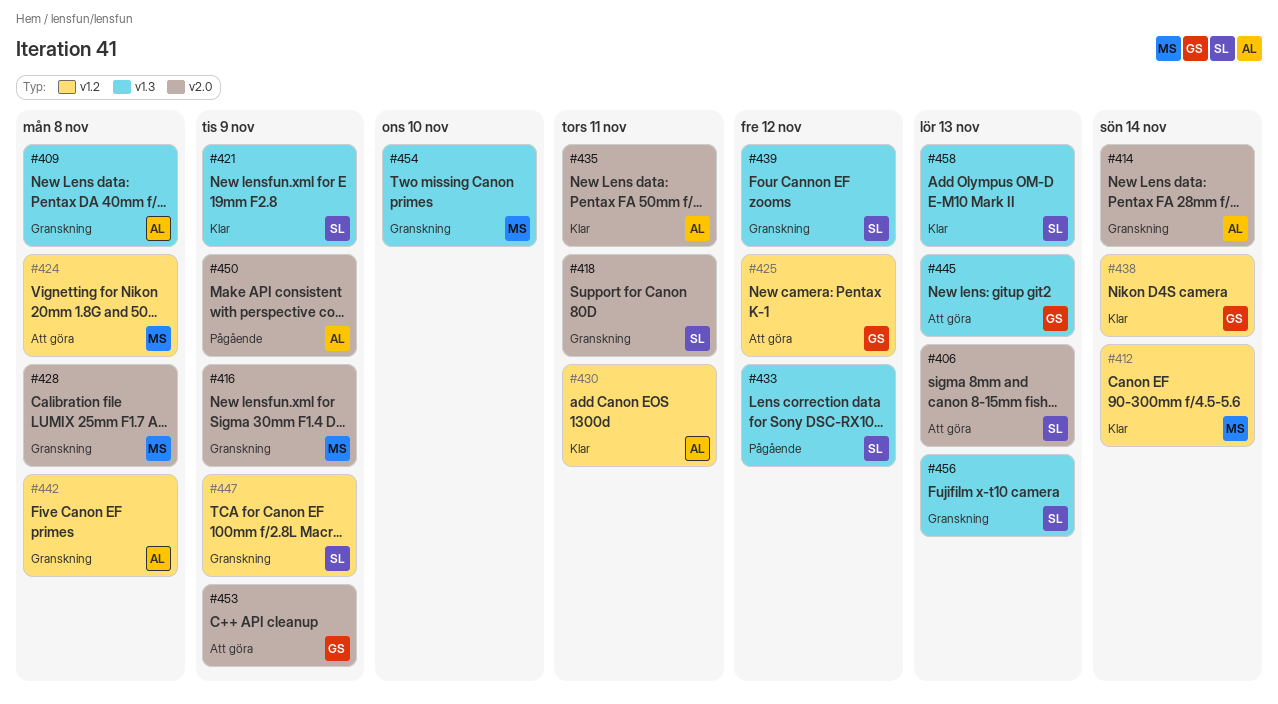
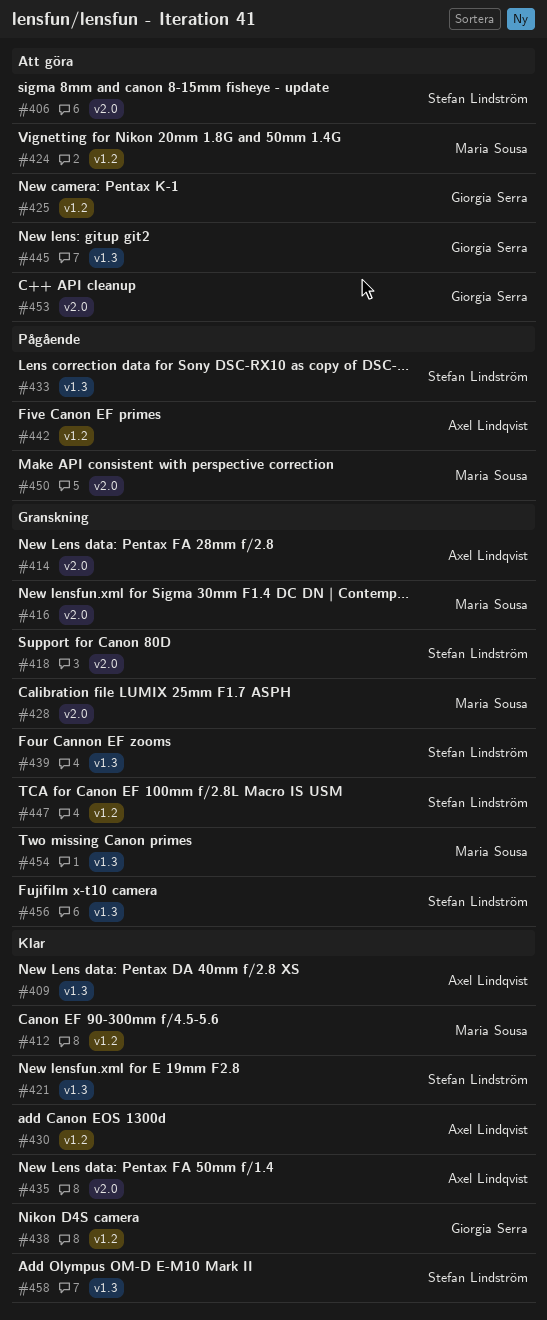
#409, status: Granskning -> Klar
#442, status: Granskning -> Pågående
#450, owner: Axel Lindqvist -> Maria Sousa

